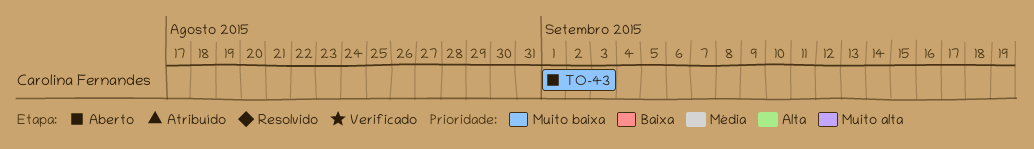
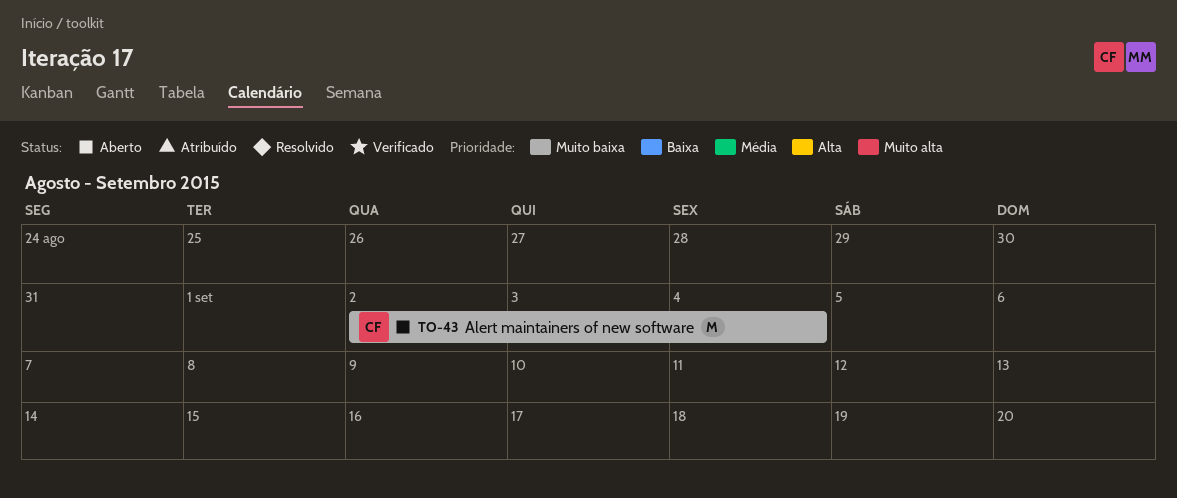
TO-43, start: Sep 1 -> Sep 2
TO-43, due: Sep 3 -> Sep 4

